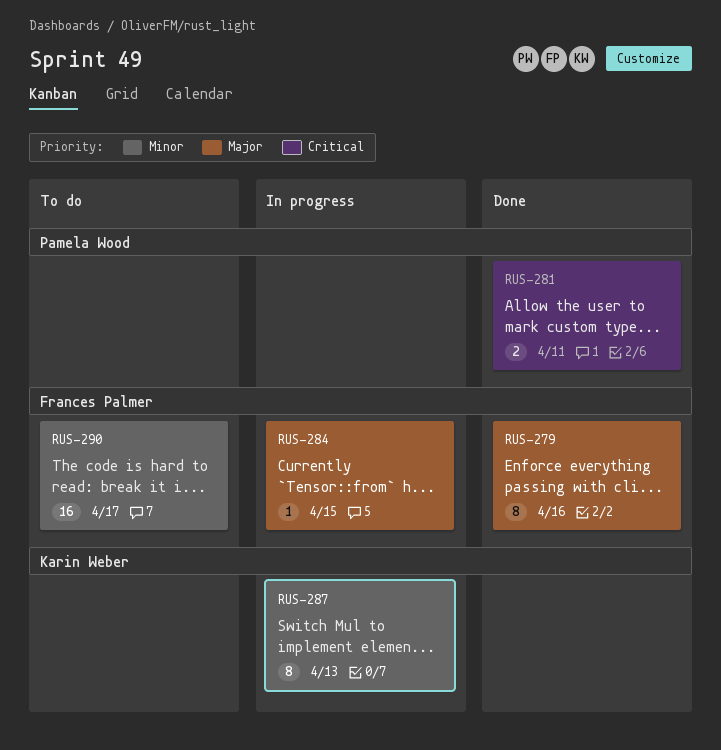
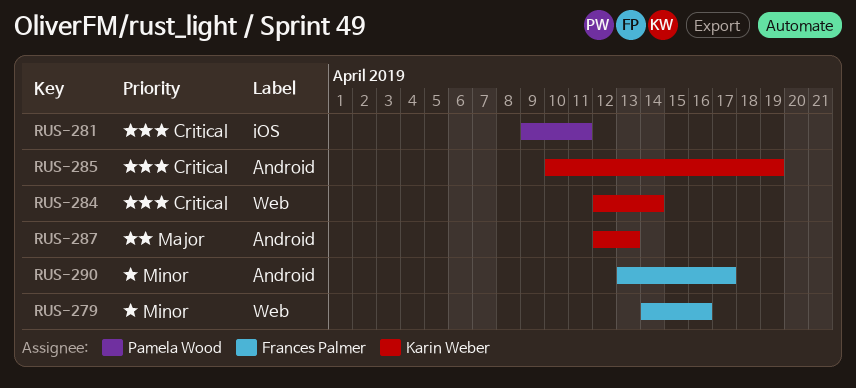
RUS-279, priority: Major -> Minor
RUS-284, owner: Frances Palmer -> Karin Weber
RUS-284, priority: Major -> Critical
RUS-284, due: Apr 15 -> Apr 14
RUS-285: none -> present
RUS-287, priority: Minor -> Major

